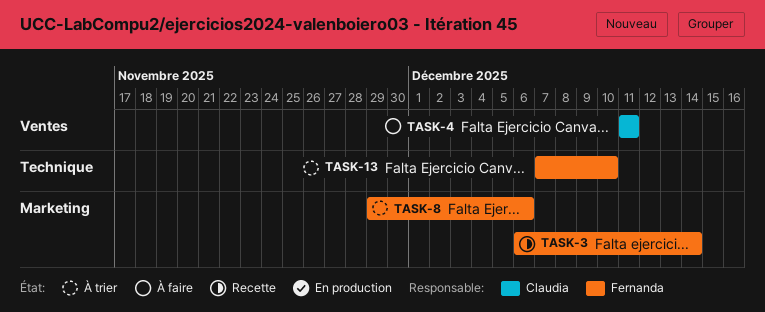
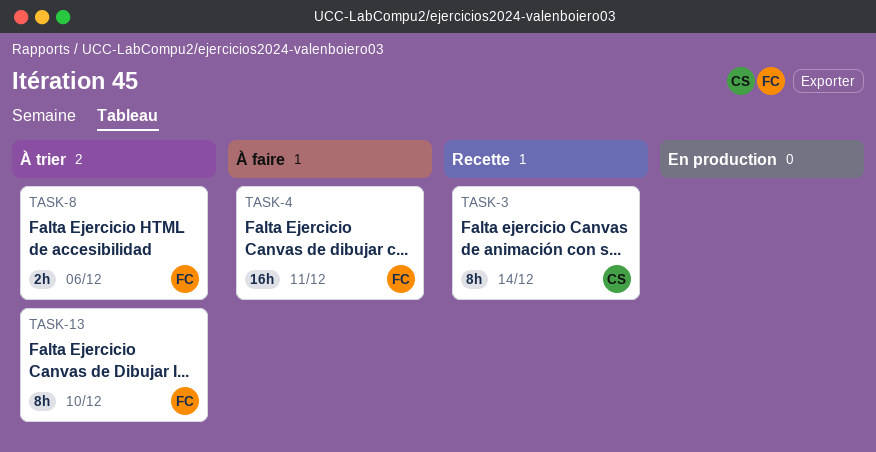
TASK-3, owner: Fernanda -> Claudia
TASK-4, owner: Claudia -> Fernanda

